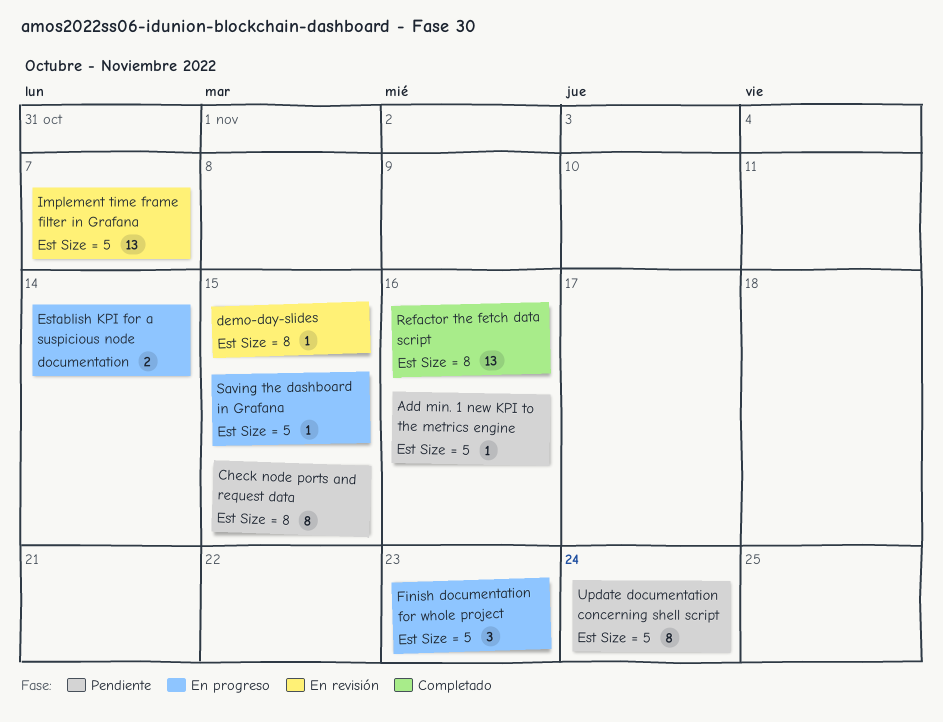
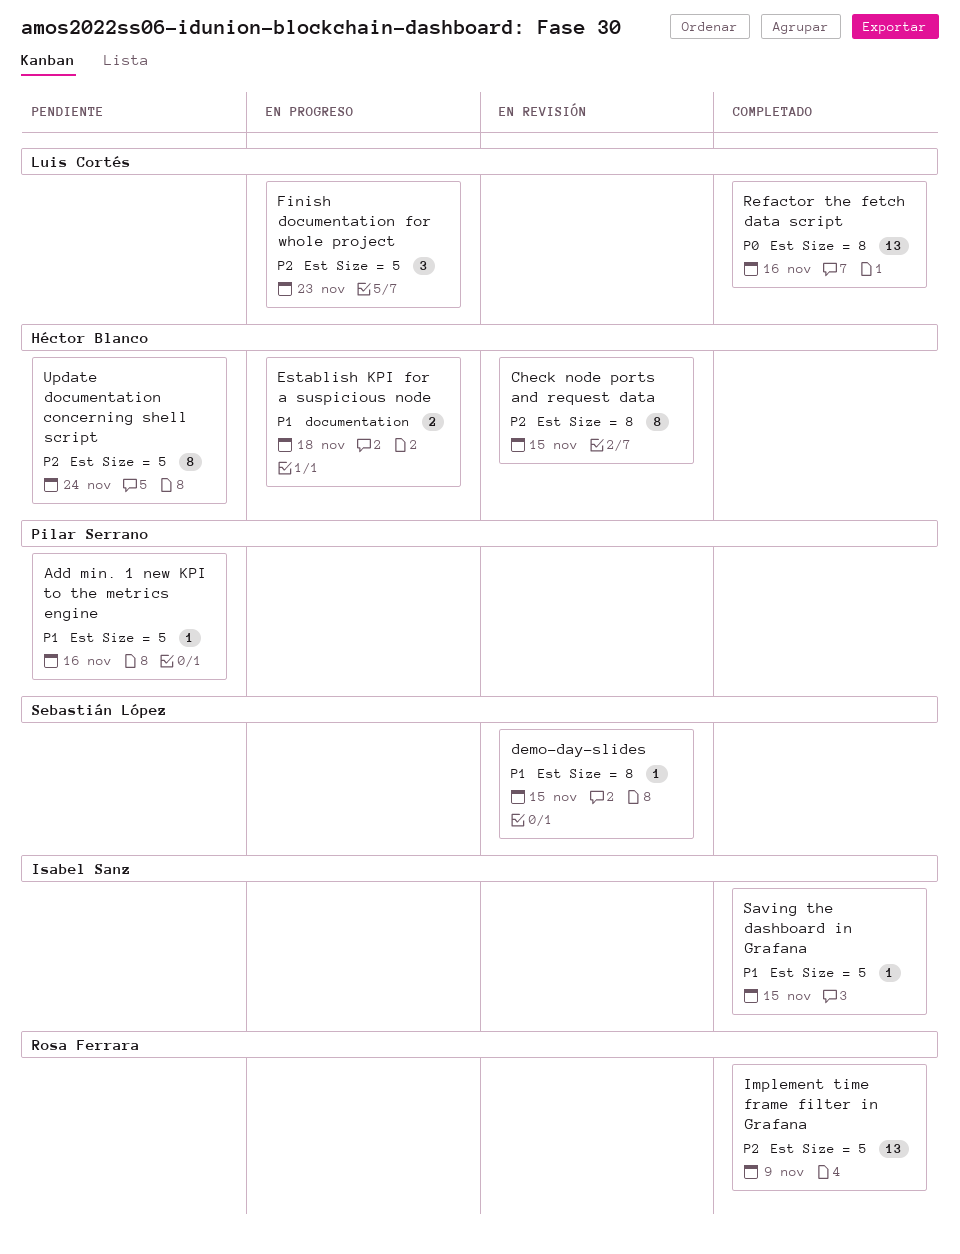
Check node ports and request data, status: Pendiente -> En revisión
Establish KPI for a suspicious node, due: Nov 14 -> Nov 18
Implement time frame filter in Grafana, status: En revisión -> Completado
Implement time frame filter in Grafana, due: Nov 7 -> Nov 9
Saving the dashboard in Grafana, status: En progreso -> Completado

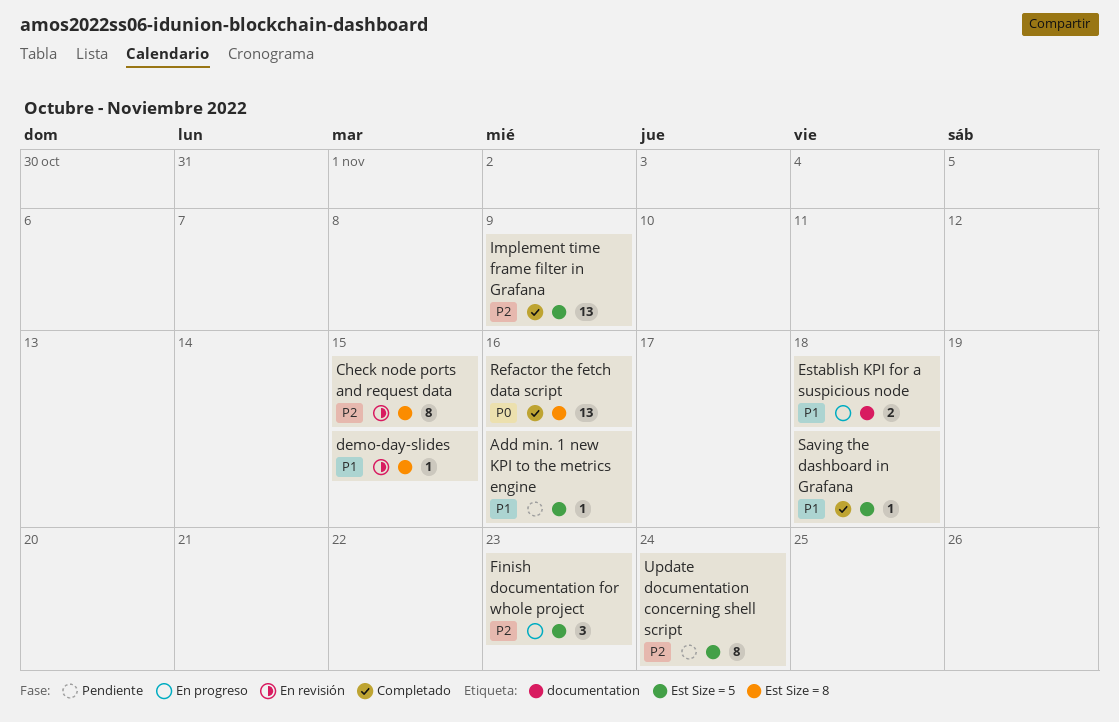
Saving the dashboard in Grafana, due: Nov 15 -> Nov 18

